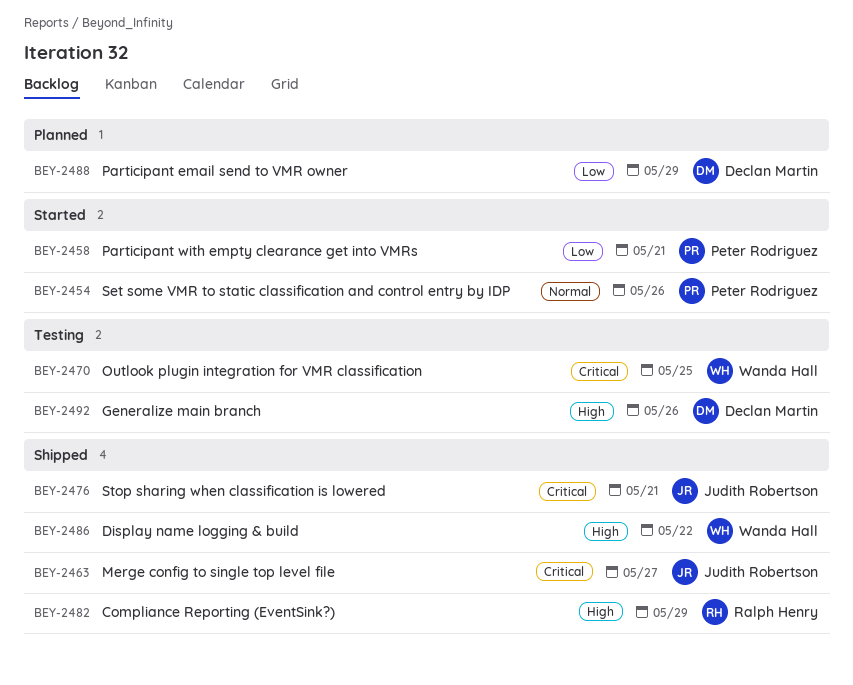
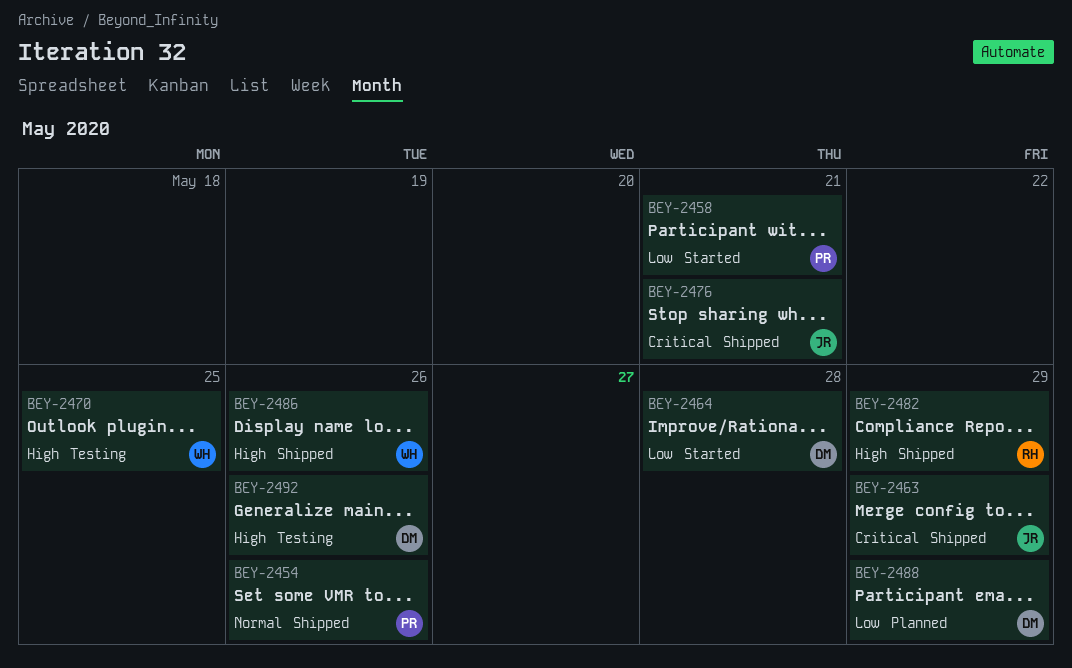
BEY-2454, status: Started -> Shipped
BEY-2463, due: May 27 -> May 29
BEY-2464: none -> present
BEY-2470, priority: Critical -> High
BEY-2486, due: May 22 -> May 26

